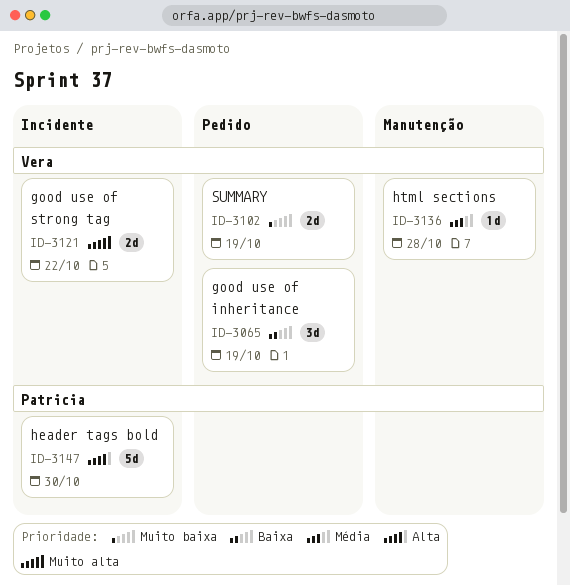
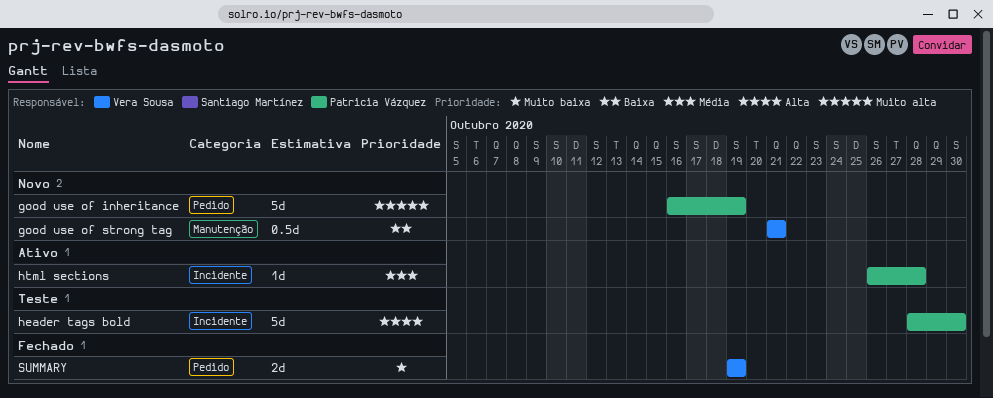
good use of inheritance, owner: Vera Sousa -> Patricia Vázquez
good use of inheritance, priority: Baixa -> Muito alta
good use of inheritance, estimate: 3d -> 5d
good use of strong tag, priority: Muito alta -> Baixa
good use of strong tag, label: Incidente -> Manutenção
good use of strong tag, estimate: 2d -> 0.5d
good use of strong tag, due: Oct 22 -> Oct 21
html sections, owner: Vera Sousa -> Patricia Vázquez
html sections, label: Manutenção -> Incidente

